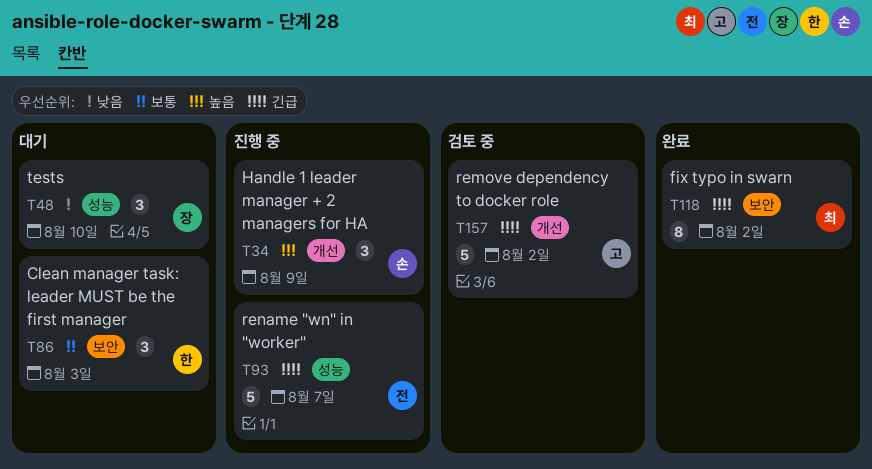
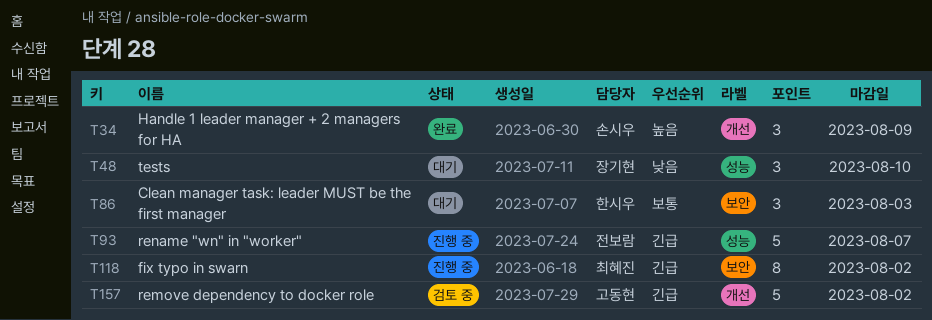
T34, status: 진행 중 -> 완료
T118, status: 완료 -> 진행 중

